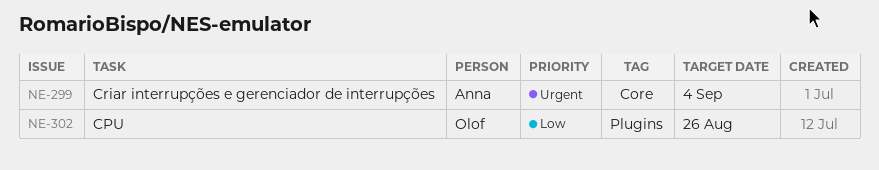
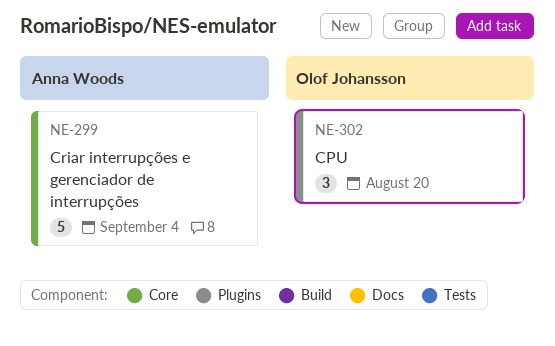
NE-302, due: Aug 26 -> Aug 20

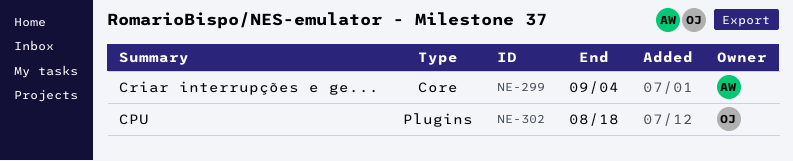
NE-302, due: Aug 20 -> Aug 18

